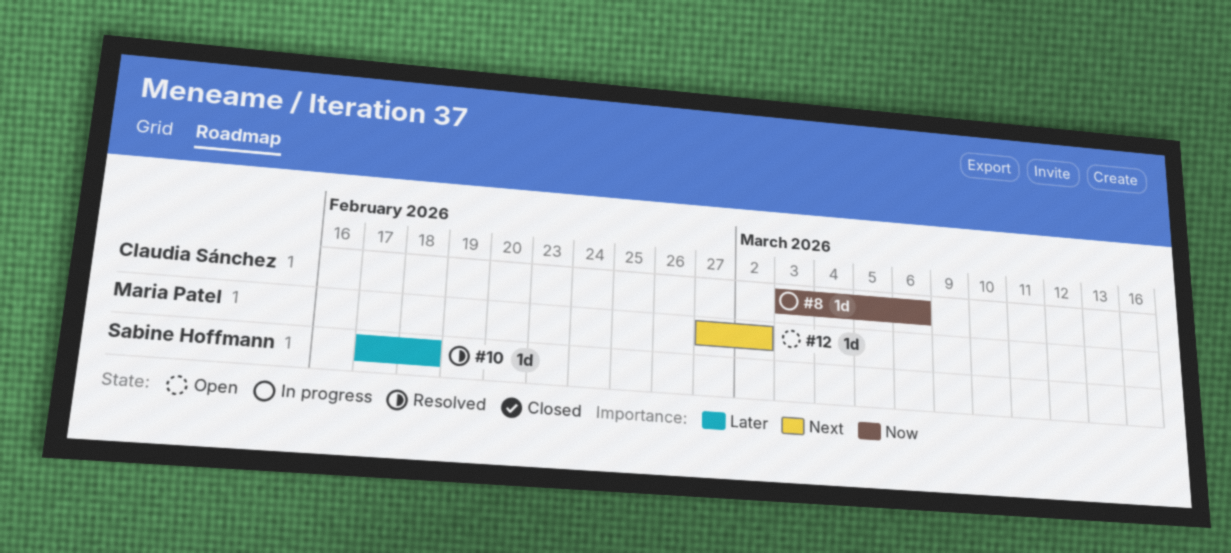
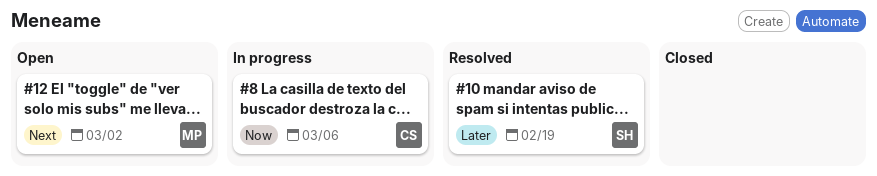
#10, due: Feb 18 -> Feb 19

